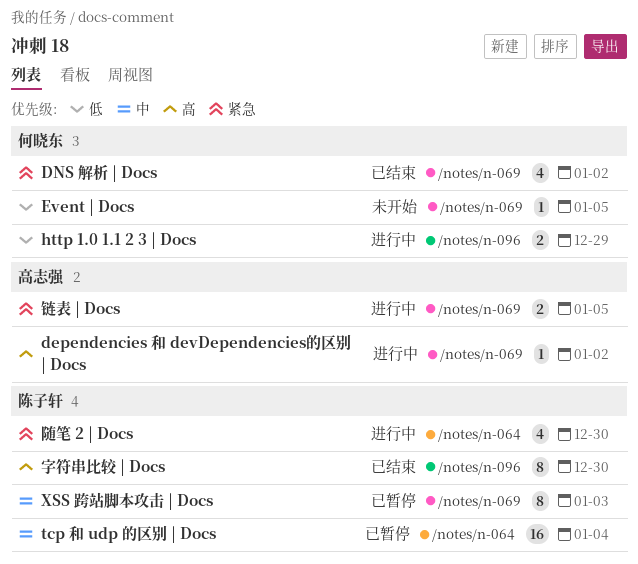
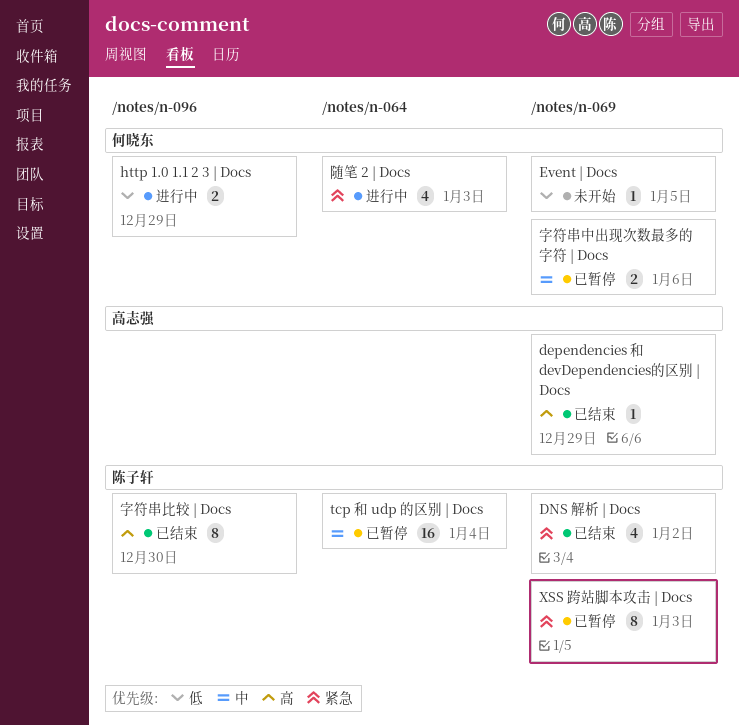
dependencies 和 devDependencies的区别 | Docs, status: 进行中 -> 已结束
dependencies 和 devDependencies的区别 | Docs, due: Jan 2 -> Dec 29
DNS 解析 | Docs, owner: 何晓东 -> 陈子轩
XSS 跨站脚本攻击 | Docs, priority: 中 -> 紧急
字符串中出现次数最多的字符 | Docs: none -> present
链表 | Docs: present -> none
随笔 2 | Docs, owner: 陈子轩 -> 何晓东
随笔 2 | Docs, due: Dec 30 -> Jan 3

